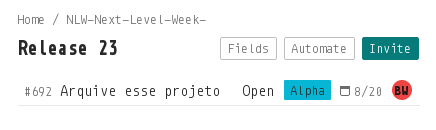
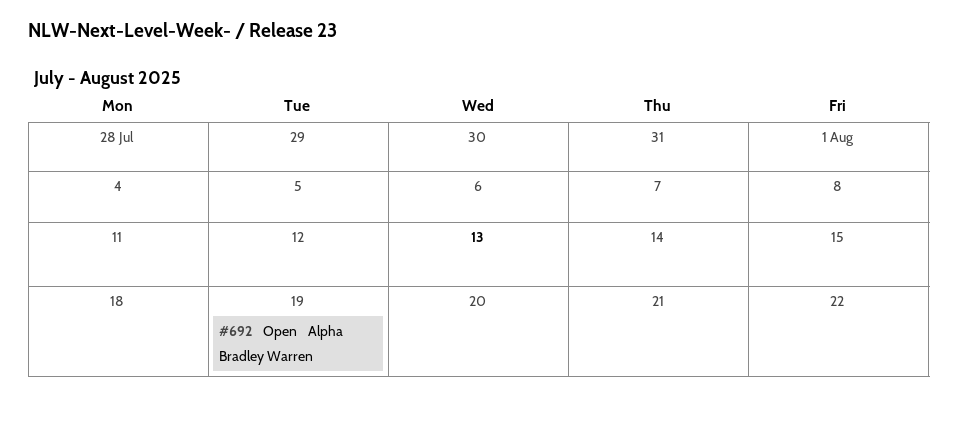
#692, due: Aug 20 -> Aug 19

